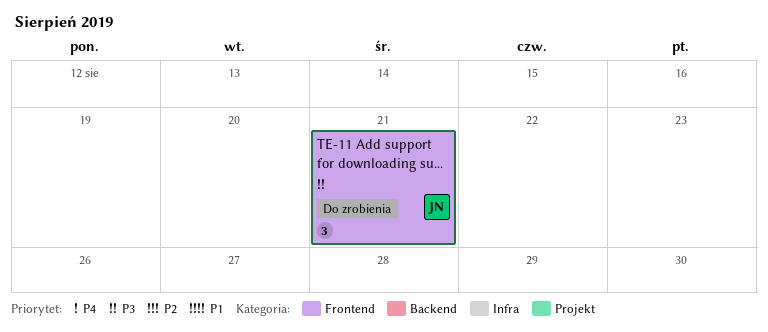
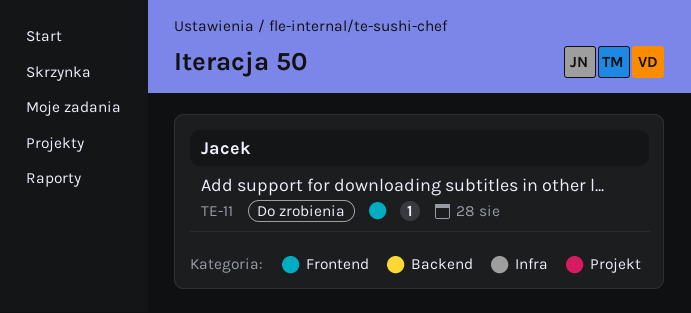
TE-11, estimate: 3 -> 1
TE-11, due: Aug 21 -> Aug 28

